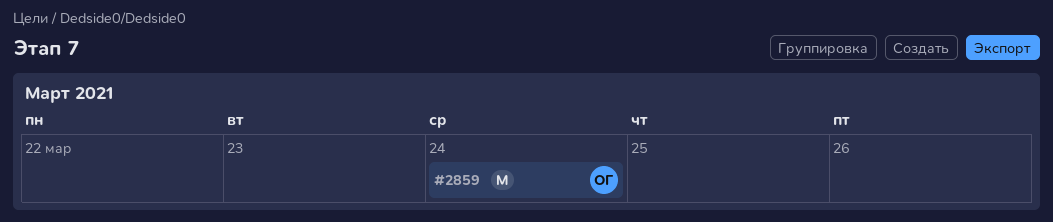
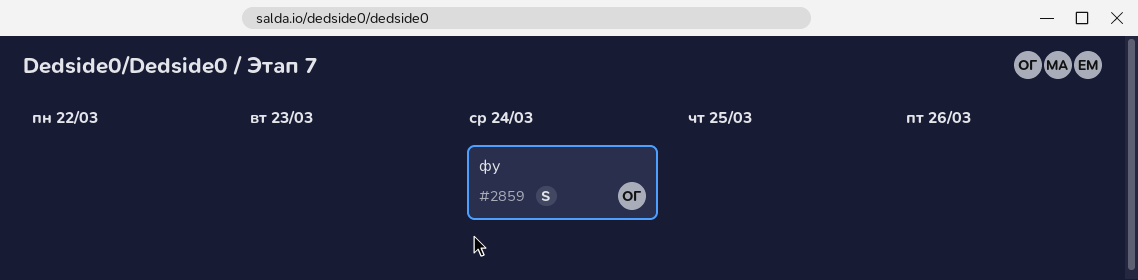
#2859, estimate: M -> S

